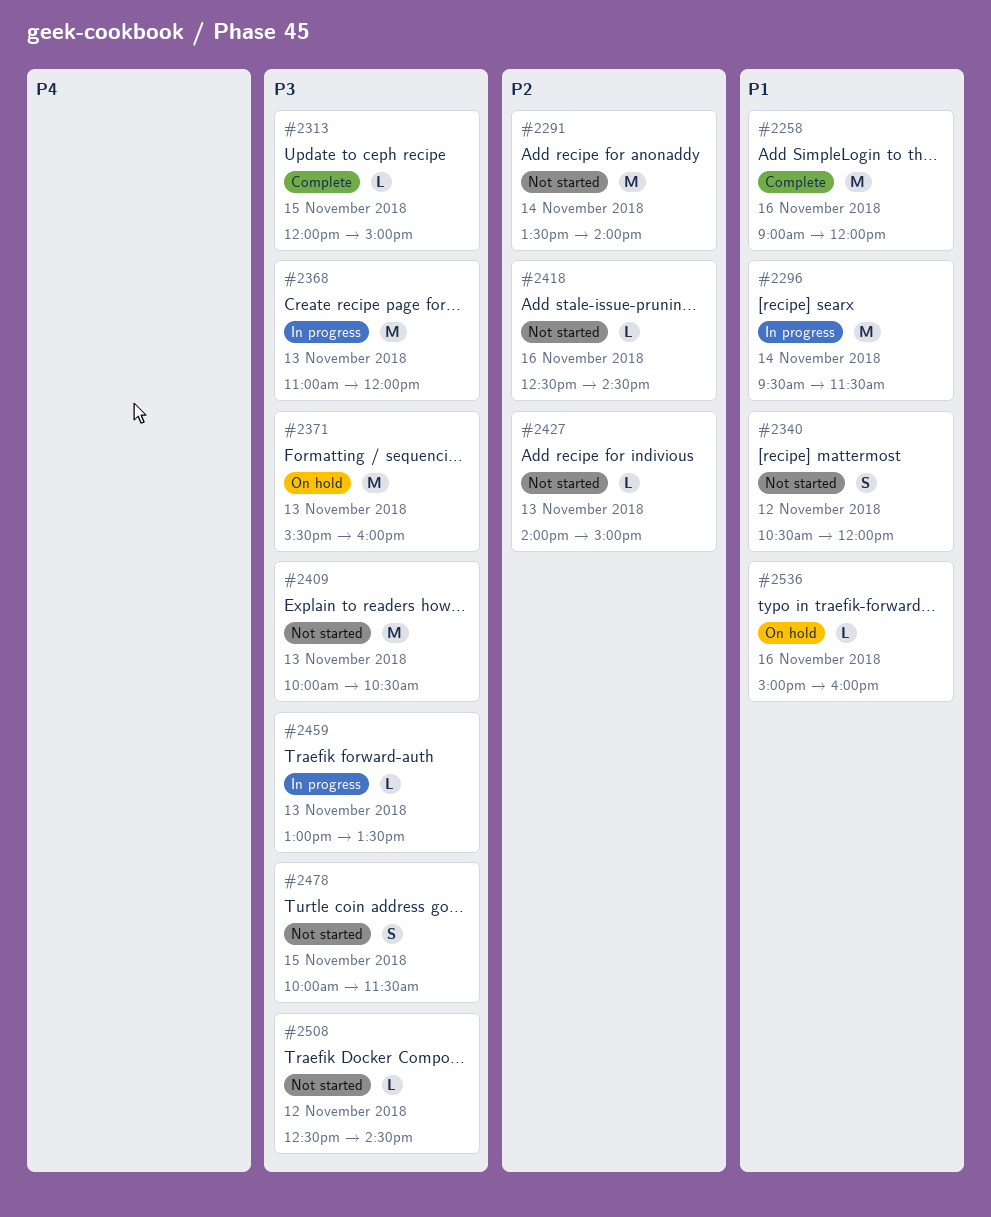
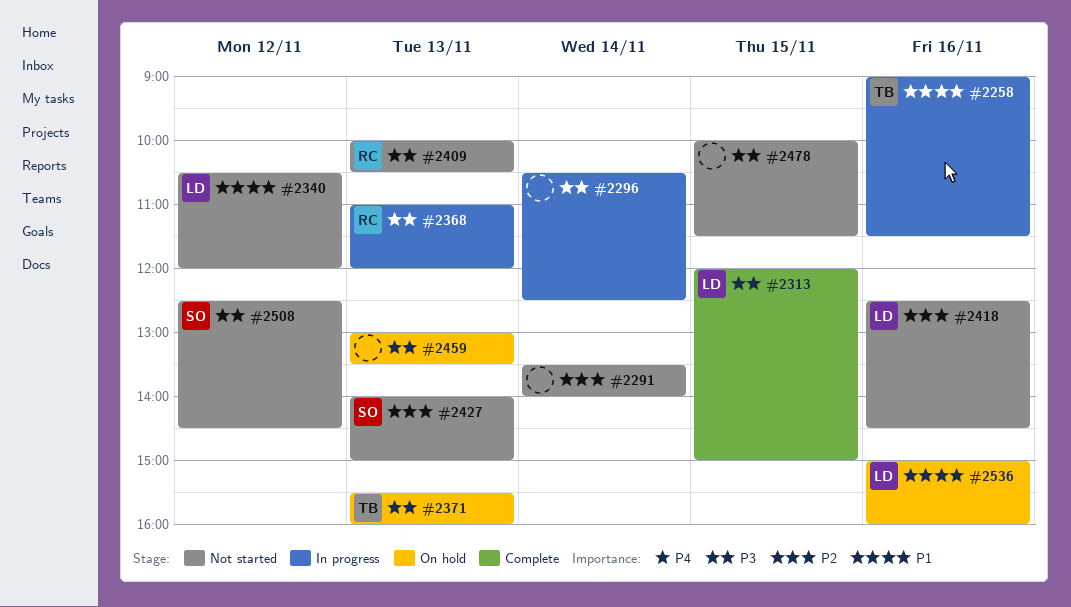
#2258, status: Complete -> In progress
#2258, ends: 12:00 -> 11:30
#2296, priority: P1 -> P3
#2296, begins: 09:30 -> 10:30
#2296, ends: 11:30 -> 12:30
#2459, status: In progress -> On hold

